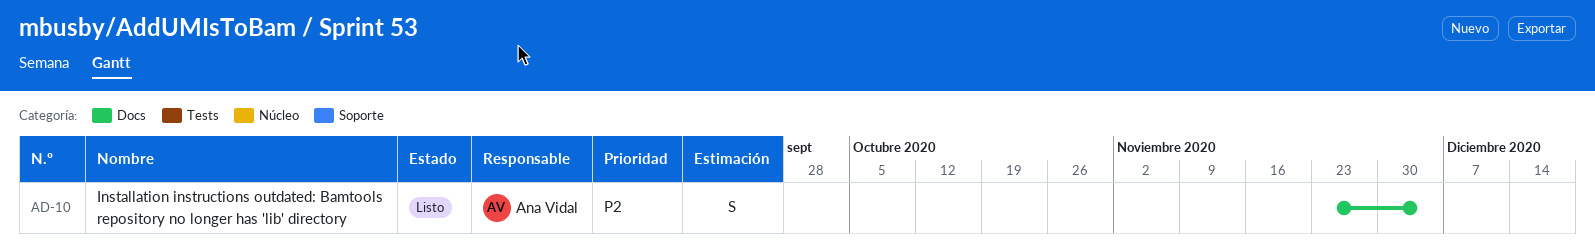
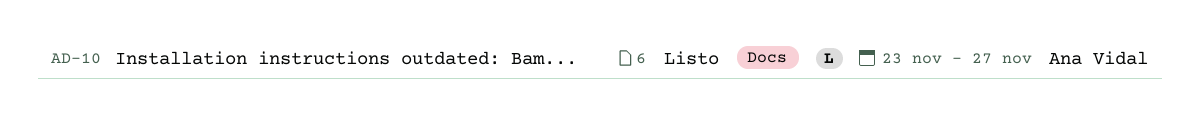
AD-10, estimate: S -> L
AD-10, due: Dec 4 -> Nov 27

